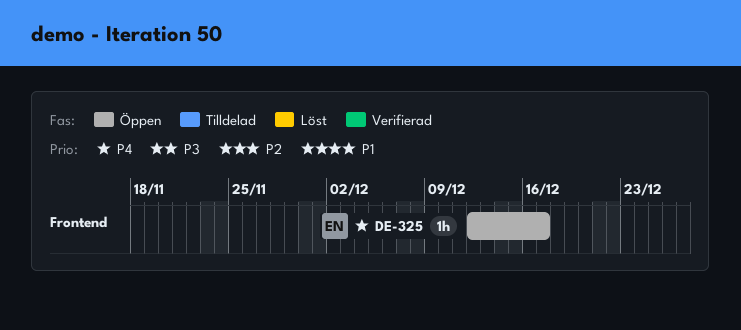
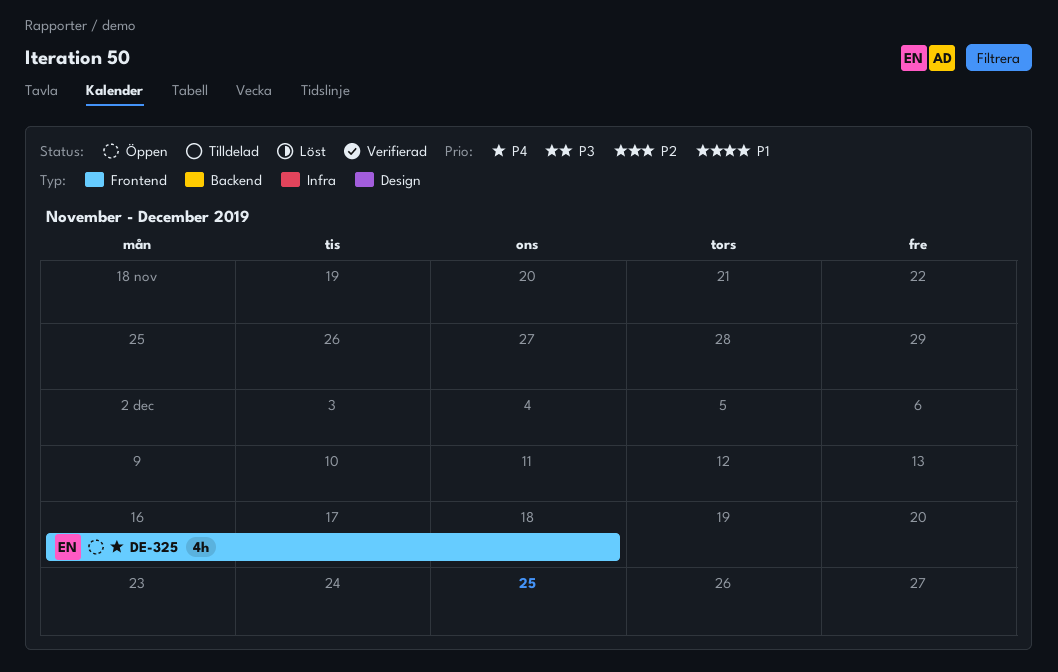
DE-325, estimate: 1h -> 4h
DE-325, start: Dec 12 -> Dec 16
DE-325, due: Dec 17 -> Dec 18

